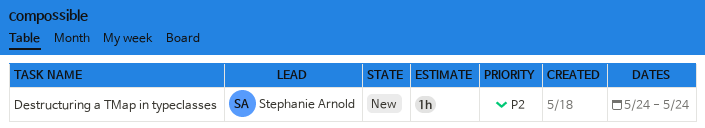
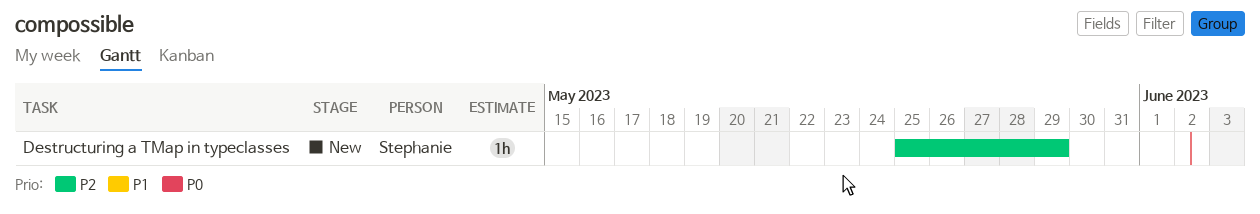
Destructuring a TMap in typeclasses, start: May 24 -> May 25
Destructuring a TMap in typeclasses, due: May 24 -> May 29

